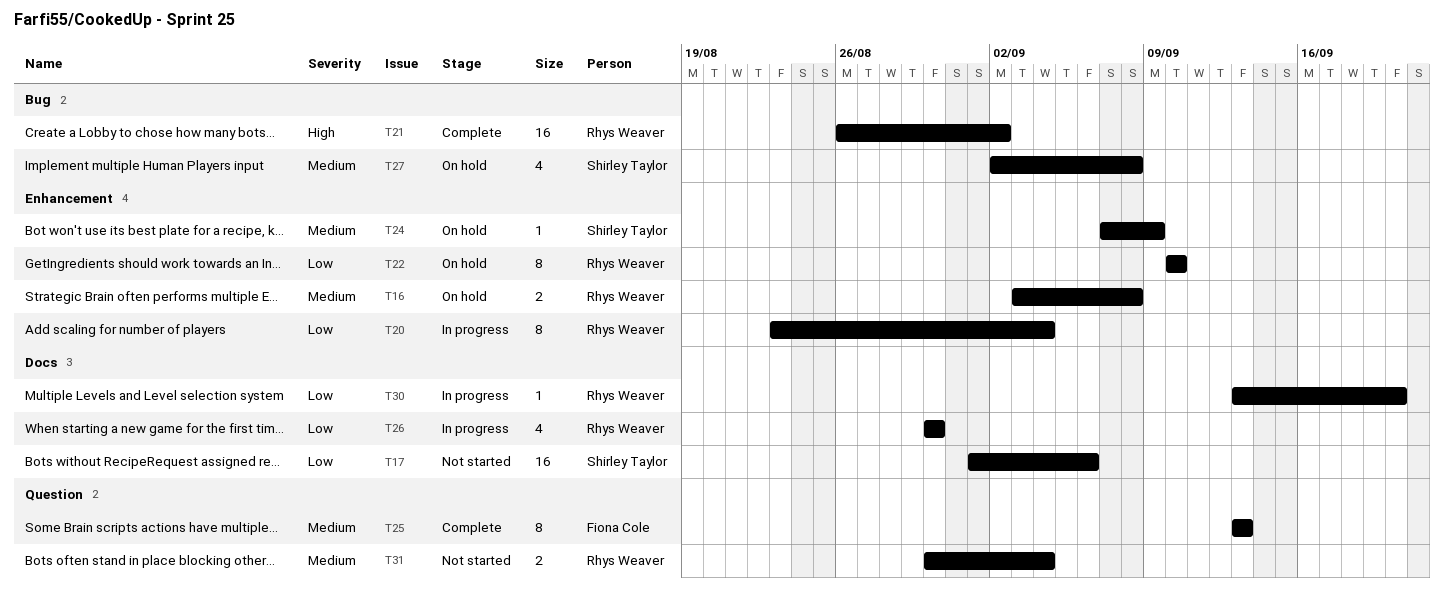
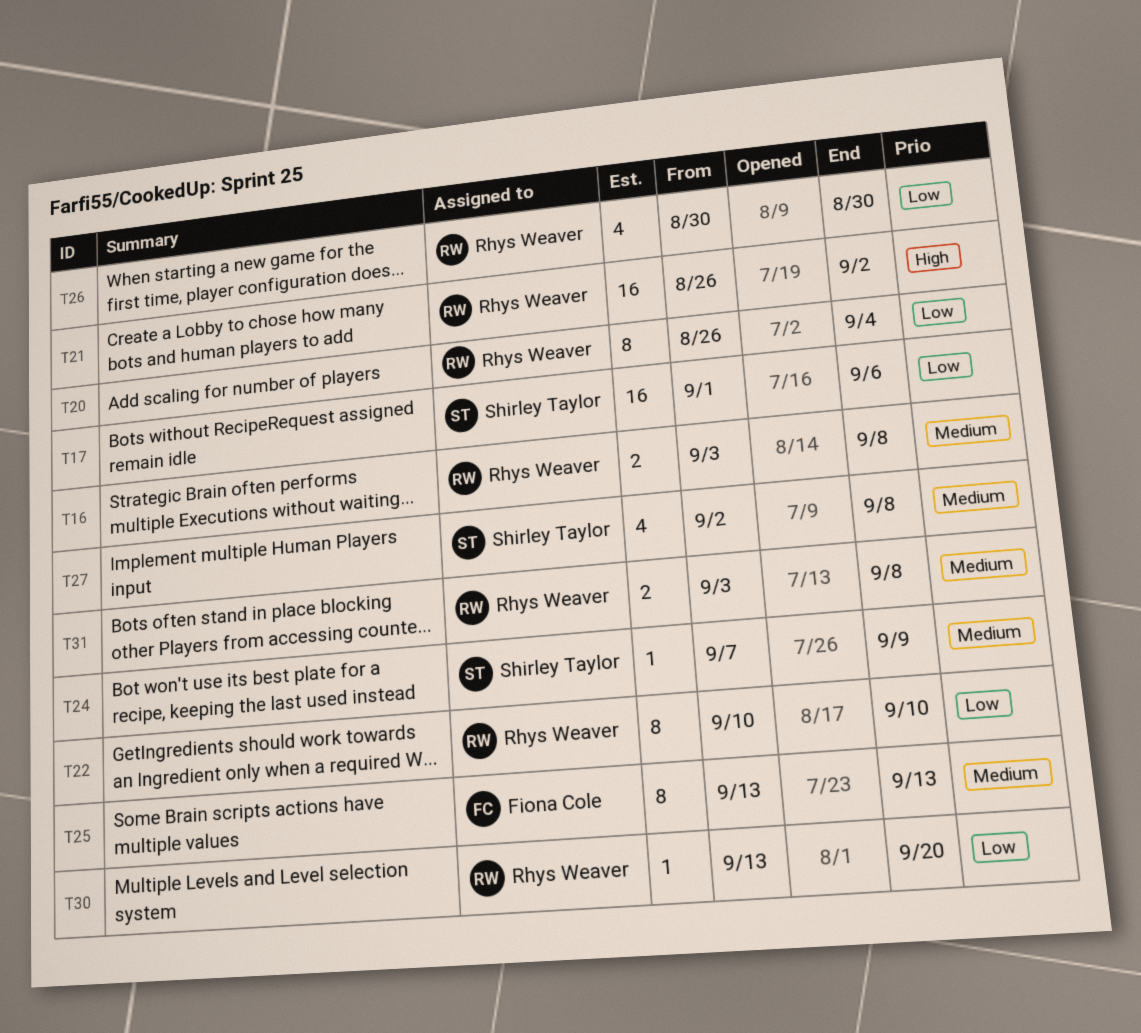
T20, start: Aug 23 -> Aug 26
T31, start: Aug 30 -> Sep 3
T31, due: Sep 4 -> Sep 8

